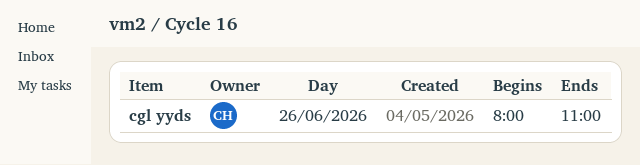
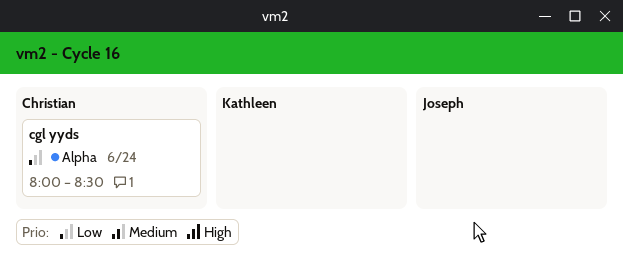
cgl yyds, day: Jun 26 -> Jun 24
cgl yyds, ends: 11:00 -> 08:30

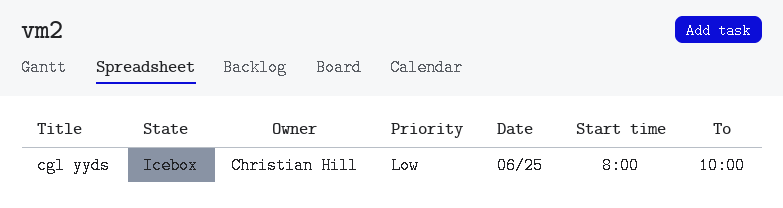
cgl yyds, day: Jun 24 -> Jun 25
cgl yyds, ends: 08:30 -> 10:00

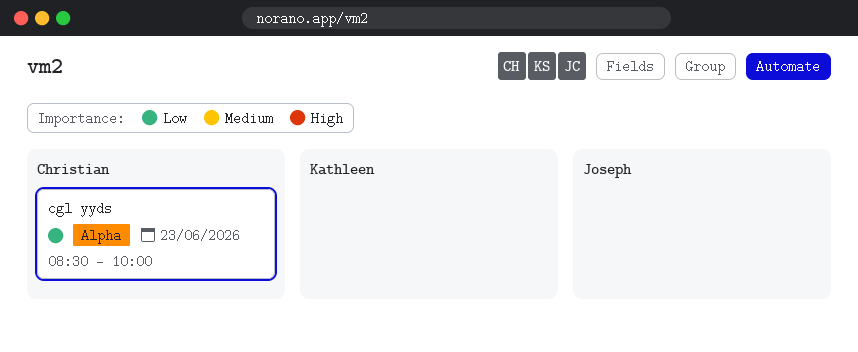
cgl yyds, day: Jun 25 -> Jun 23
cgl yyds, begins: 08:00 -> 08:30

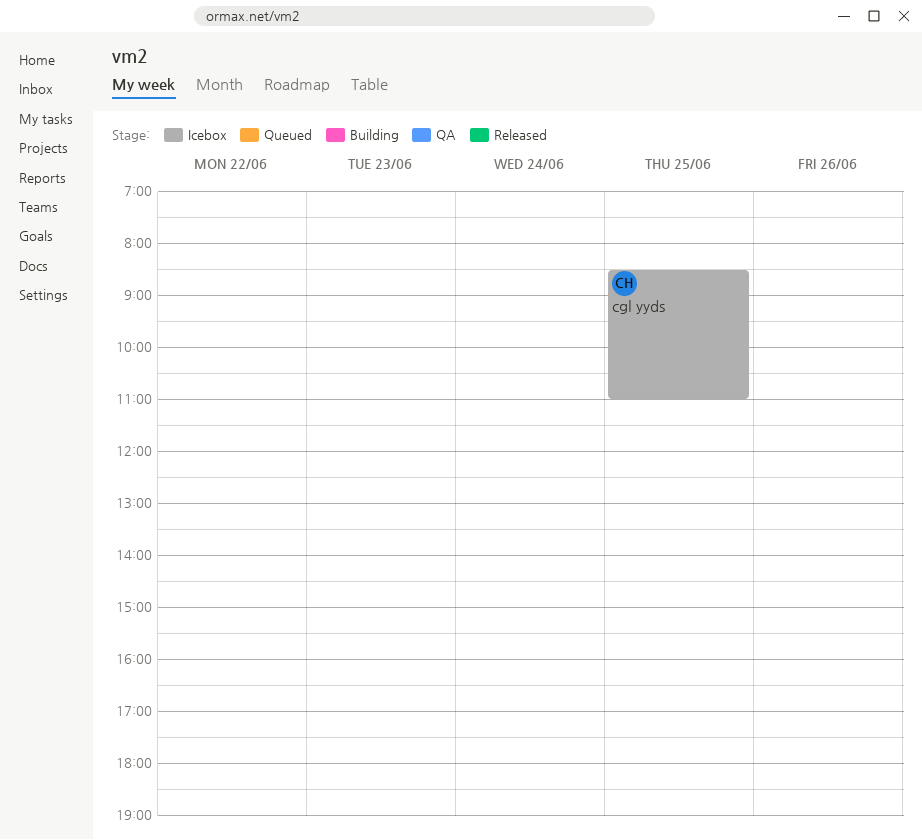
cgl yyds, day: Jun 23 -> Jun 25
cgl yyds, ends: 10:00 -> 11:00

